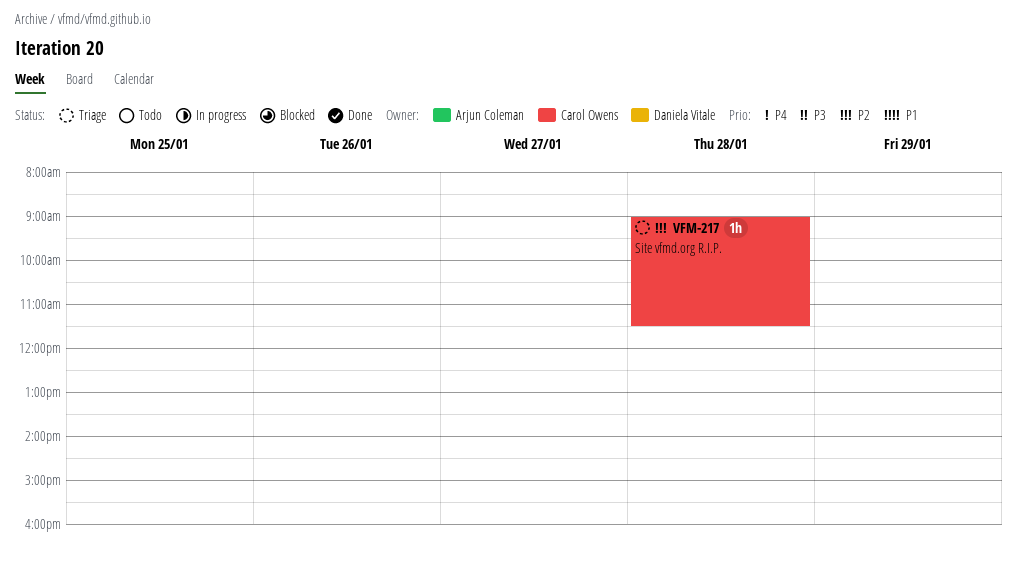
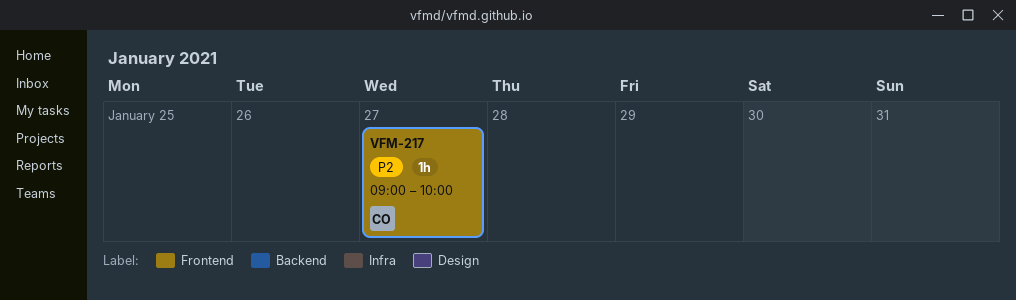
VFM-217, day: Jan 28 -> Jan 27
VFM-217, ends: 11:30 -> 10:00

